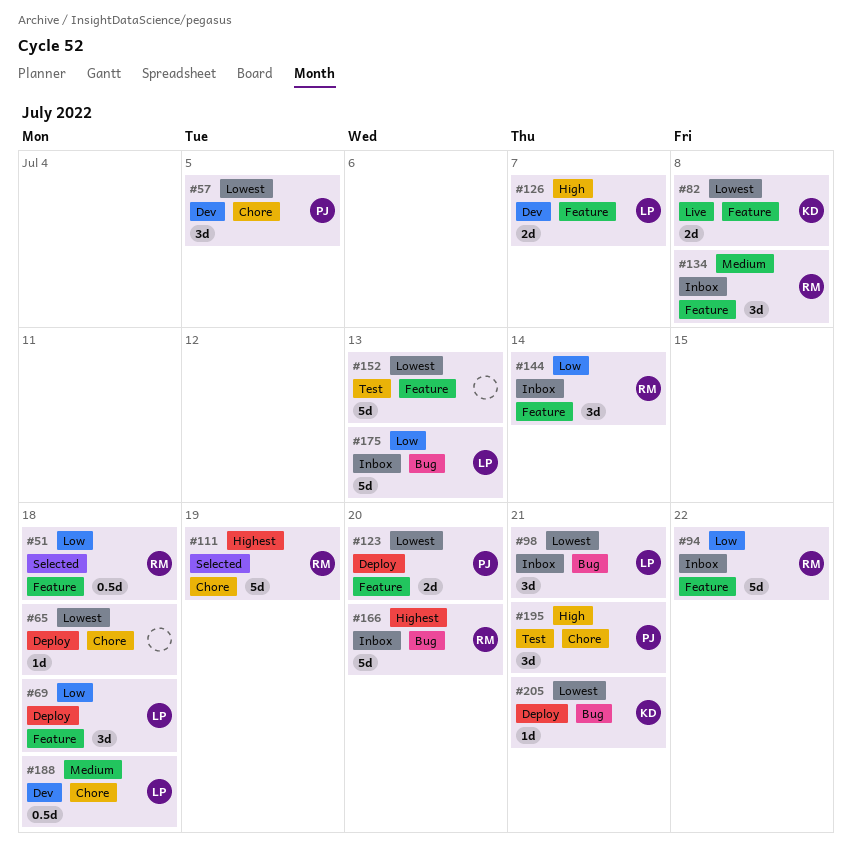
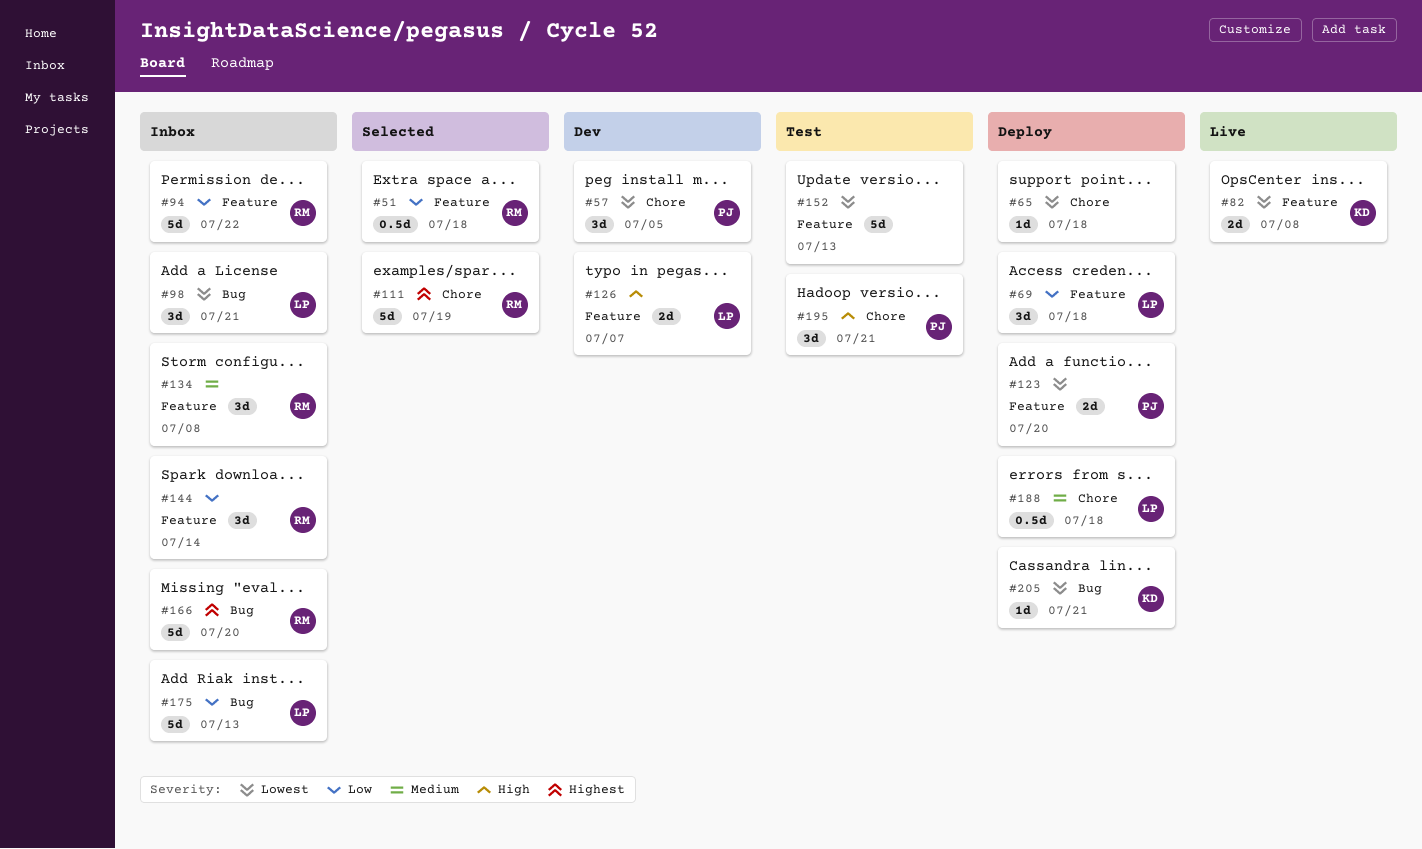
#188, status: Dev -> Deploy

